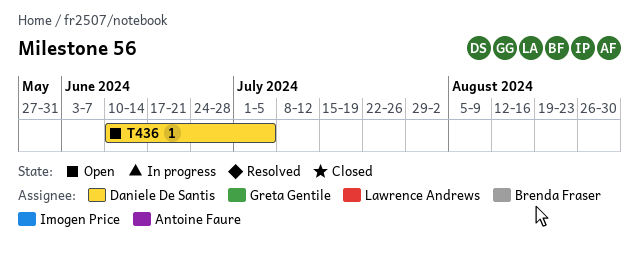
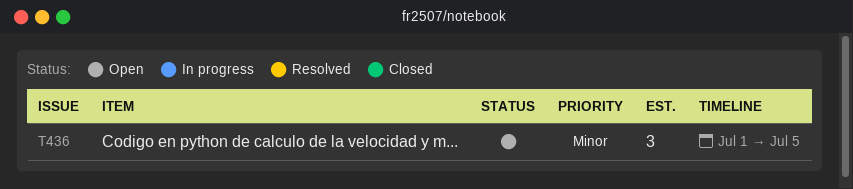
T436, estimate: 1 -> 3
T436, start: Jun 10 -> Jul 1

